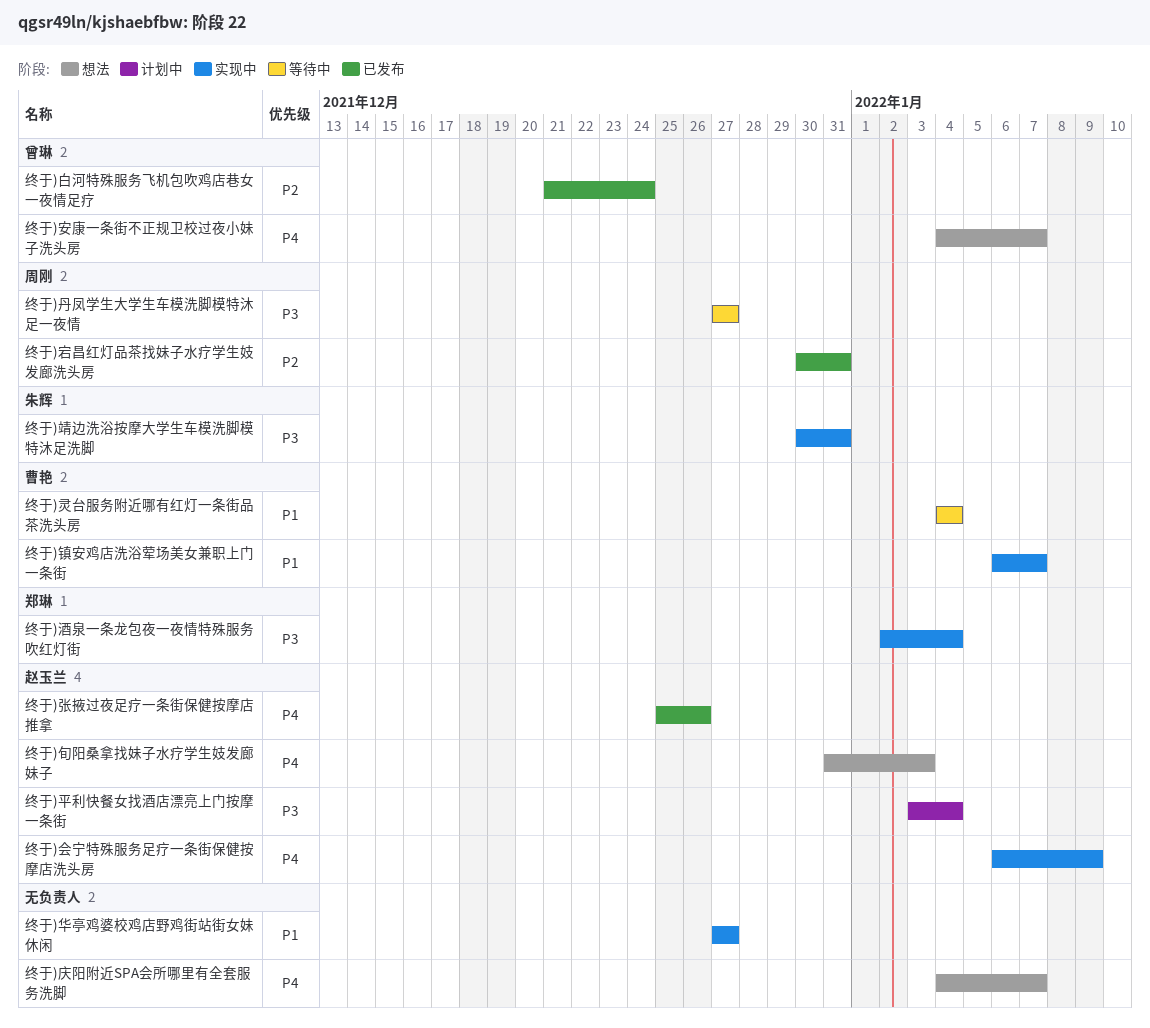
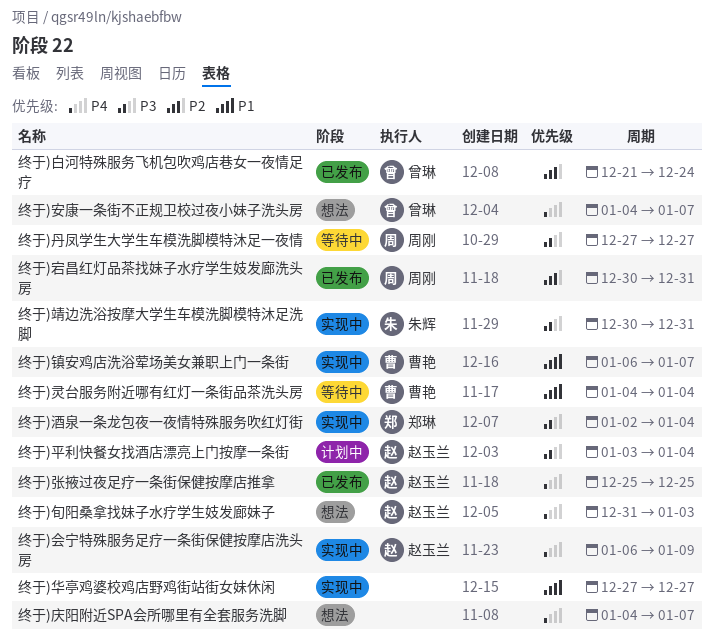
终于)张掖过夜足疗一条街保健按摩店推拿, due: Dec 26 -> Dec 25

